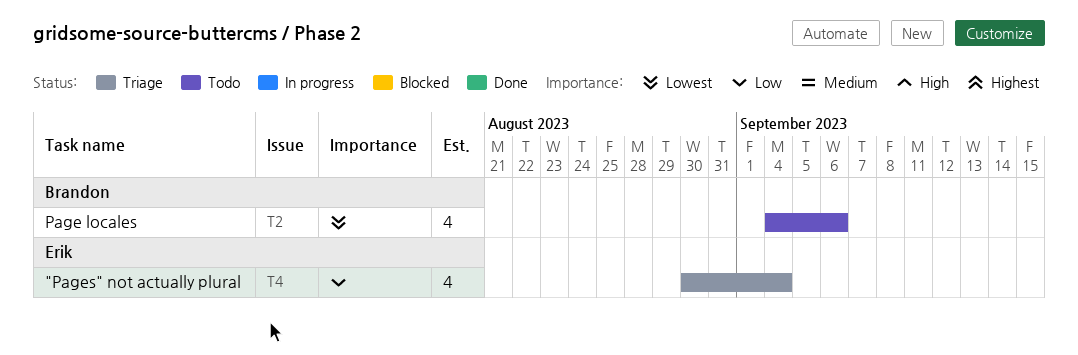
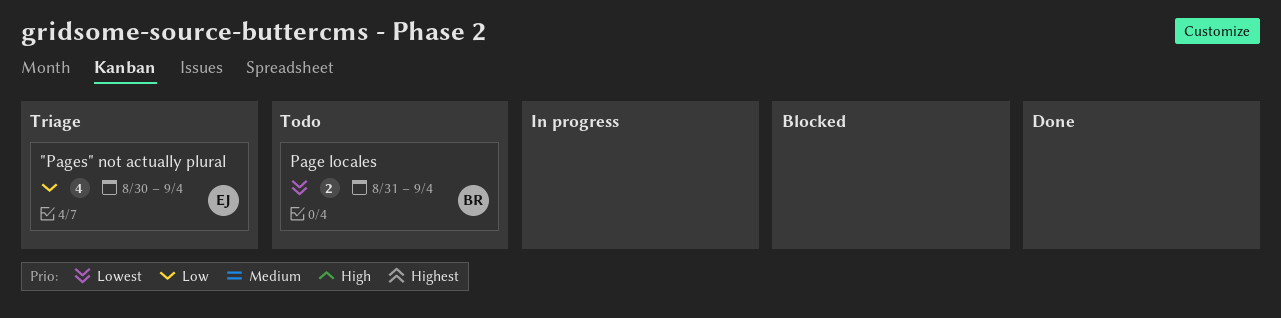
Page locales, estimate: 4 -> 2
Page locales, start: Sep 4 -> Aug 31
Page locales, due: Sep 6 -> Sep 4

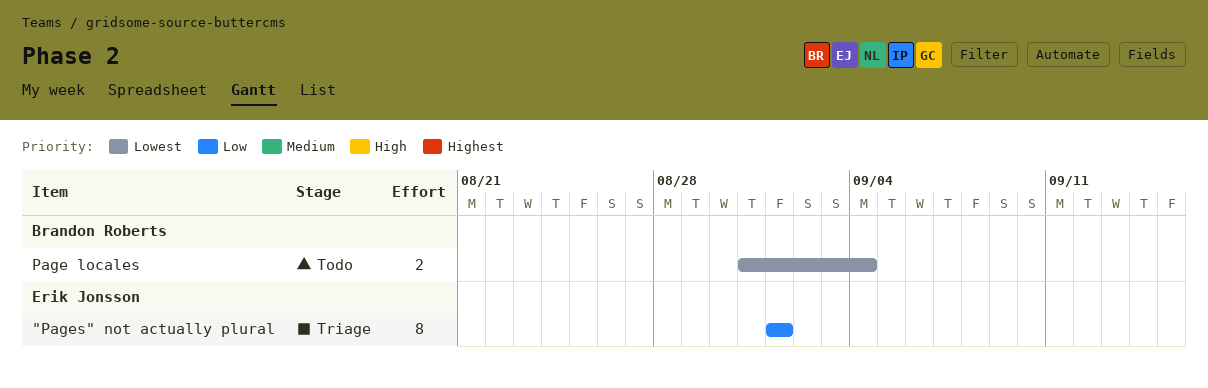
"Pages" not actually plural, estimate: 4 -> 8
"Pages" not actually plural, start: Aug 30 -> Sep 1
"Pages" not actually plural, due: Sep 4 -> Sep 1

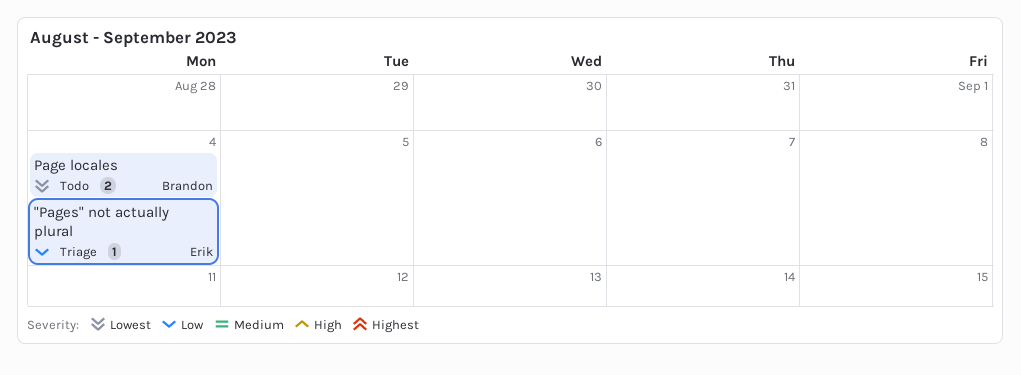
"Pages" not actually plural, estimate: 8 -> 1
"Pages" not actually plural, due: Sep 1 -> Sep 4

